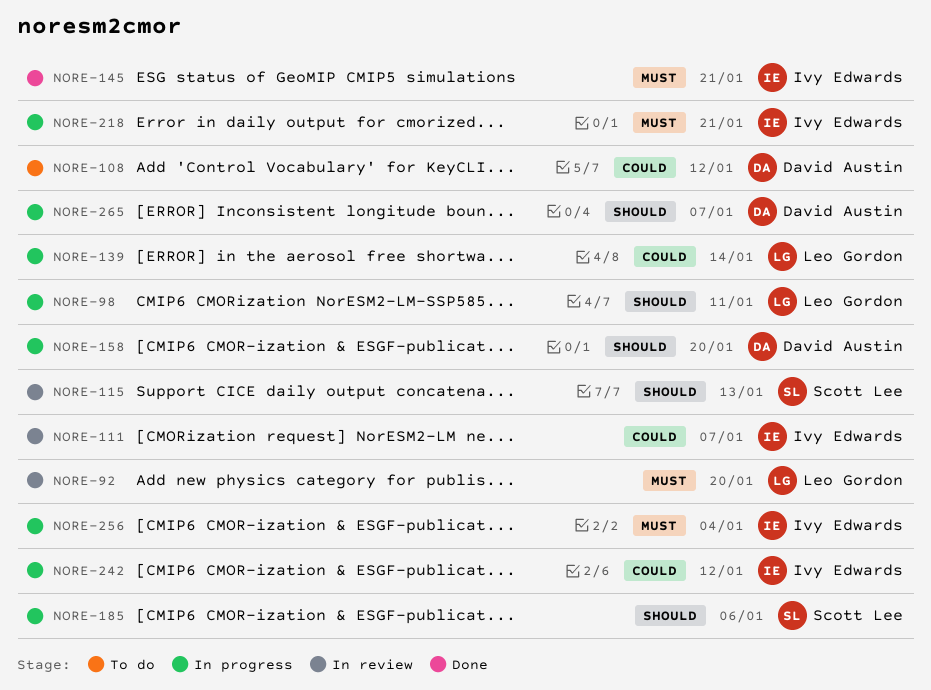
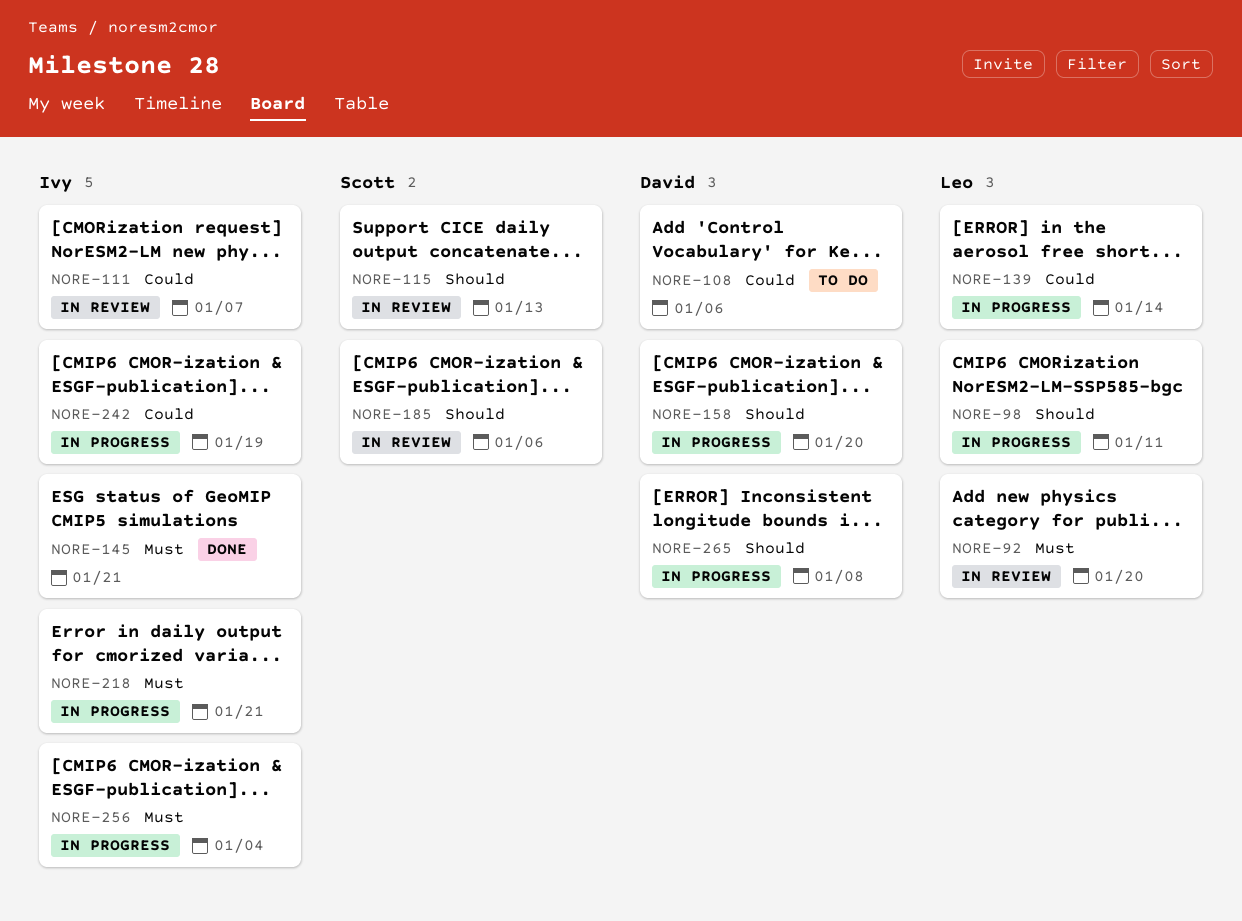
NORE-108, due: Jan 12 -> Jan 6
NORE-185, status: In progress -> In review
NORE-242, due: Jan 12 -> Jan 19
NORE-265, due: Jan 7 -> Jan 8

